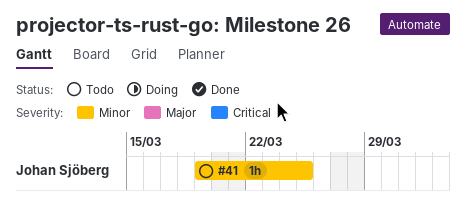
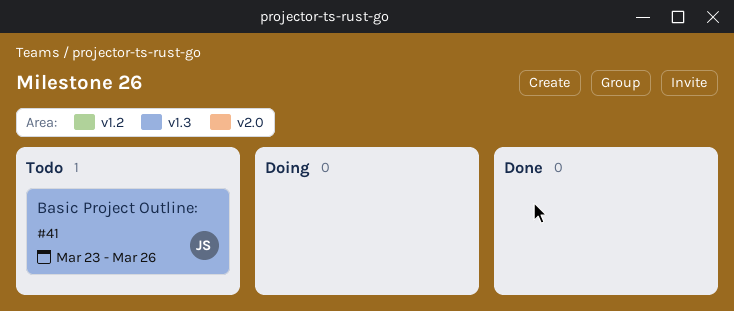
#41, start: Mar 19 -> Mar 23
#41, due: Mar 25 -> Mar 26

